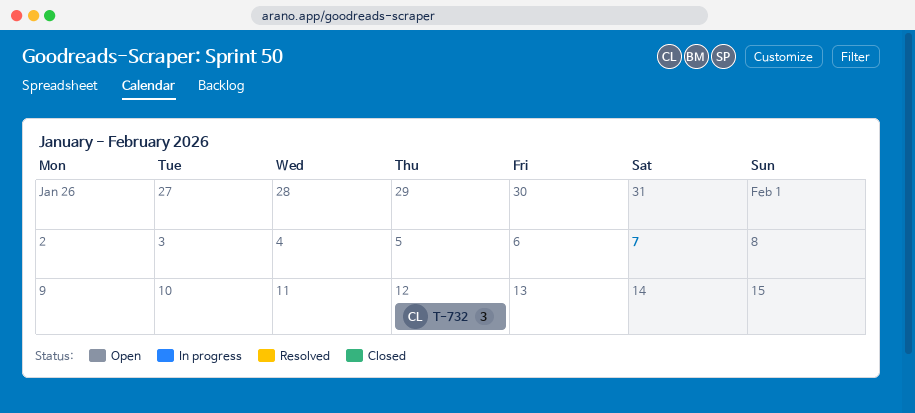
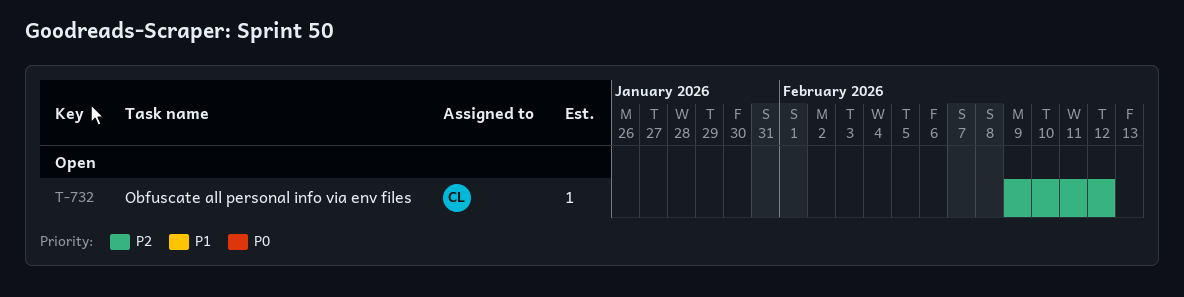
T-732, estimate: 3 -> 1
T-732, start: Feb 12 -> Feb 9

